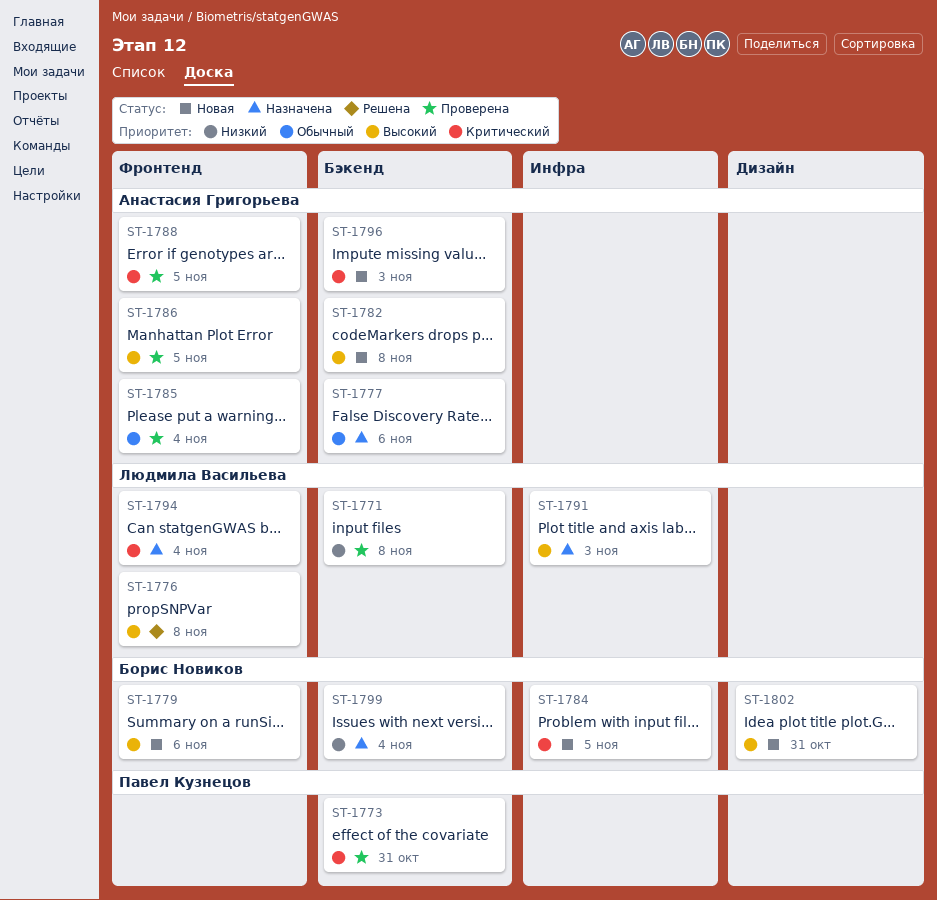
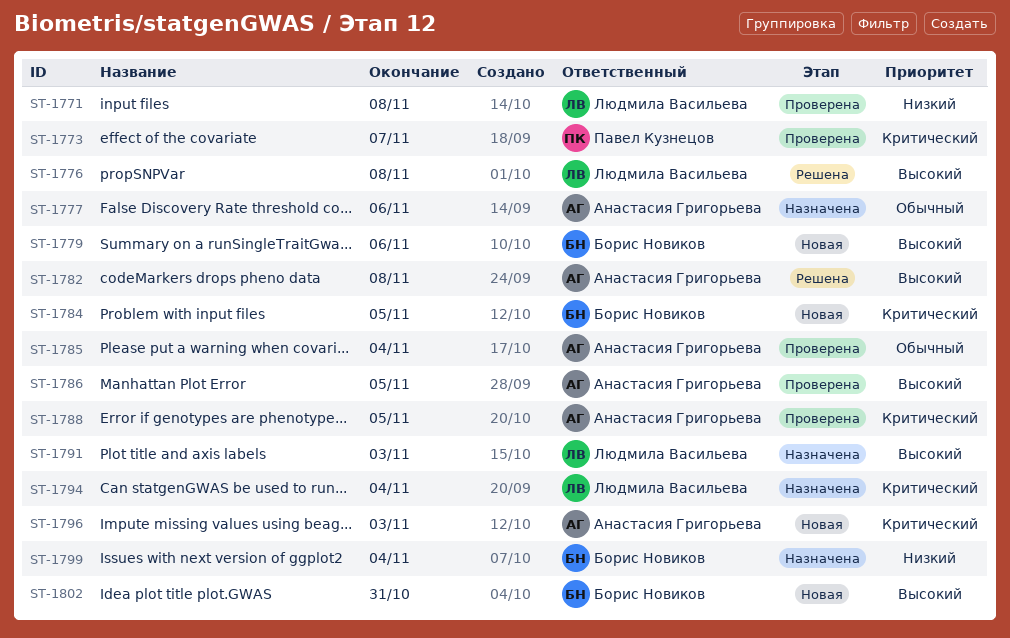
ST-1773, due: Oct 31 -> Nov 7
ST-1782, status: Новая -> Решена

